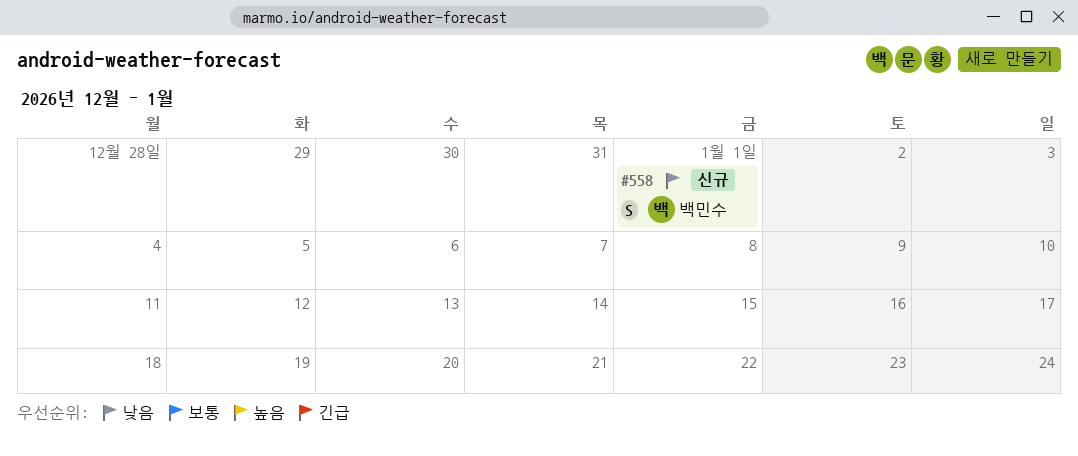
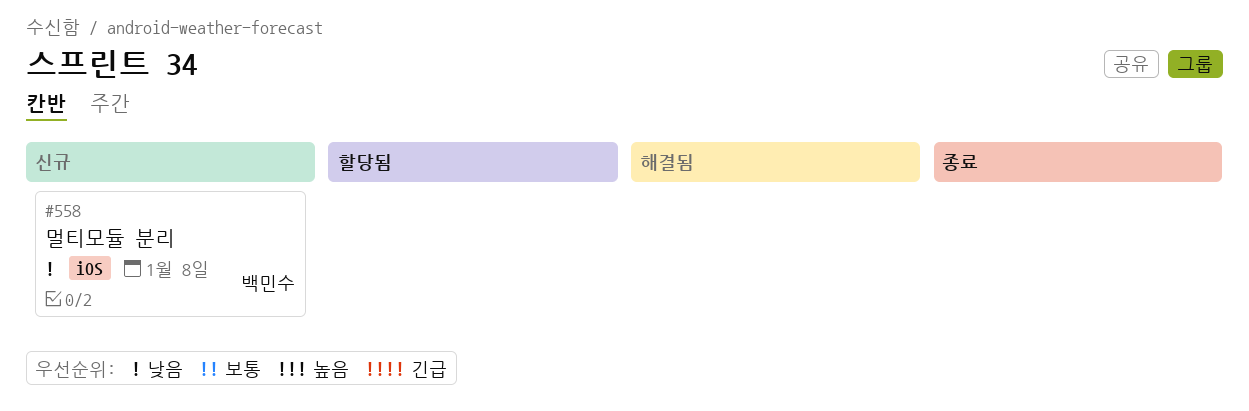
#558, due: Jan 1 -> Jan 8

